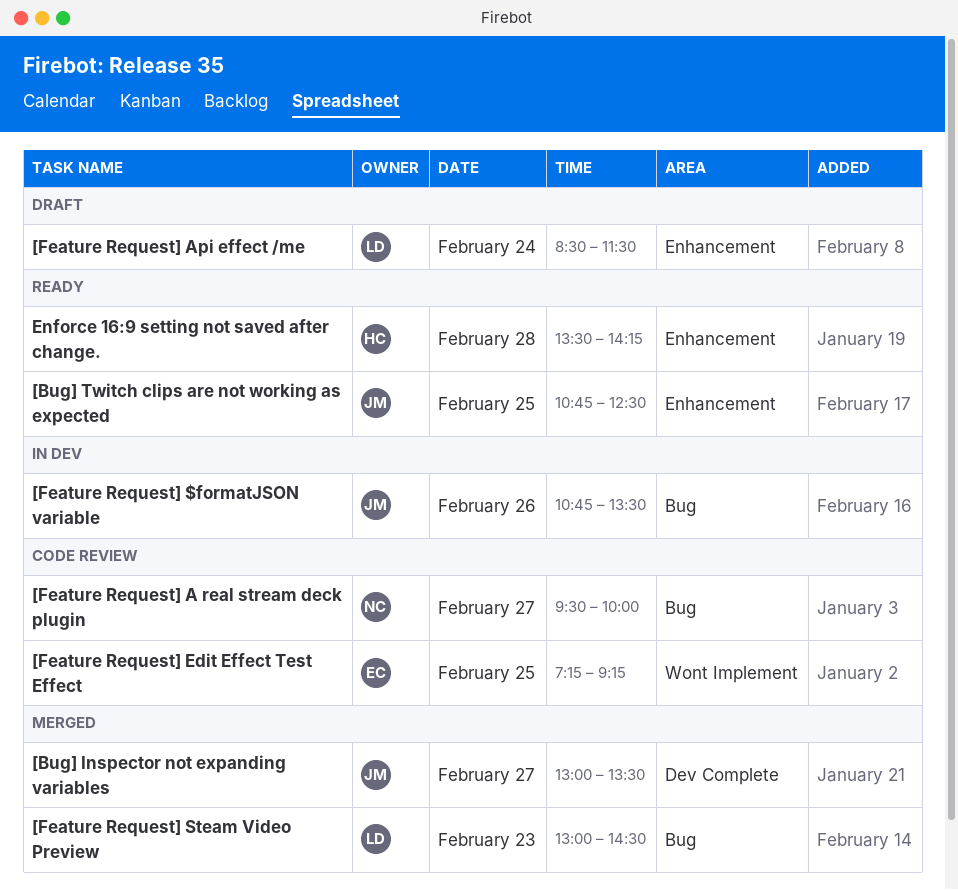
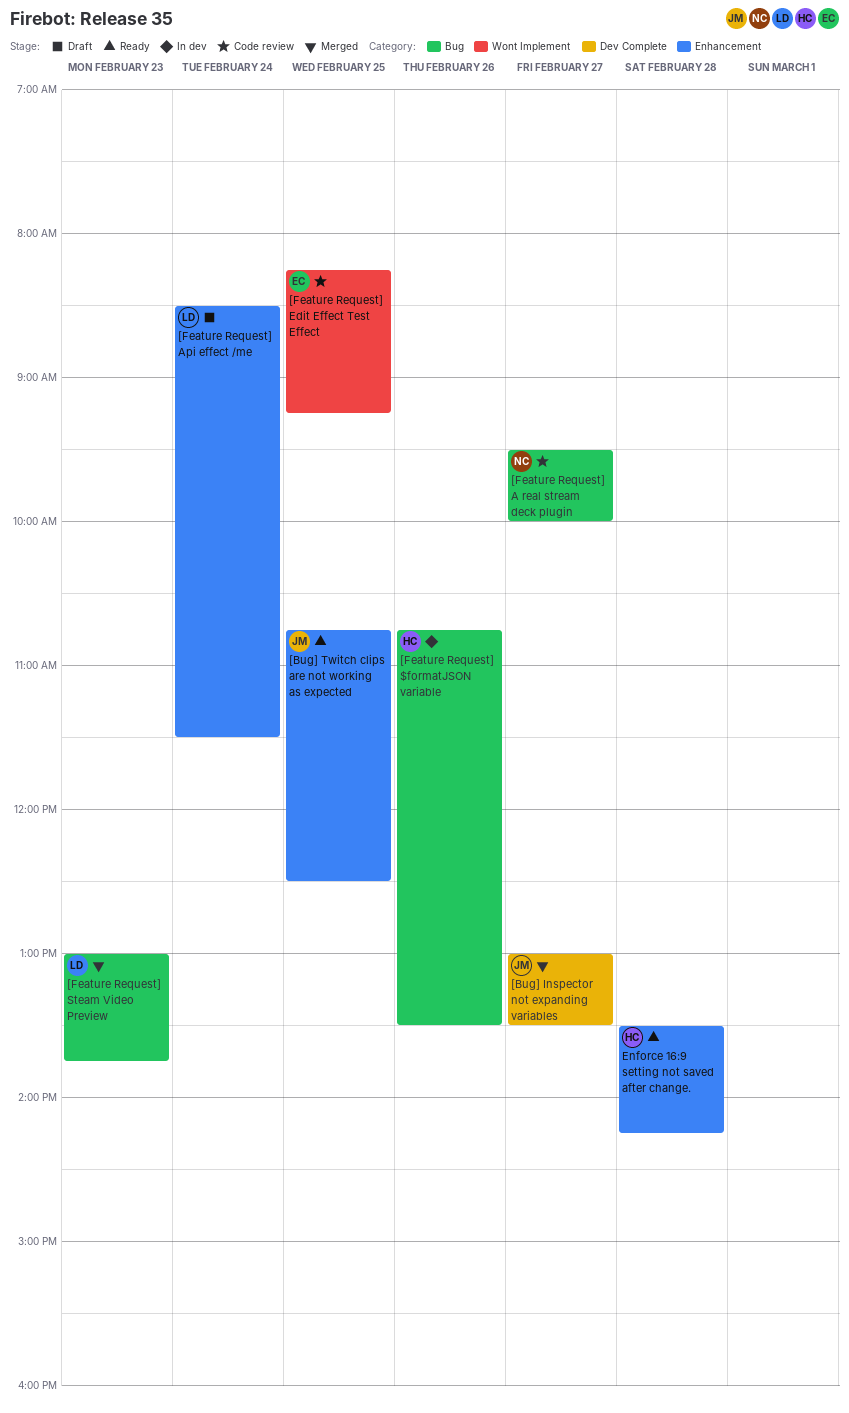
[Feature Request] $formatJSON variable, owner: JM -> HC
[Feature Request] Edit Effect Test Effect, begins: 07:15 -> 08:15
[Feature Request] Steam Video Preview, ends: 14:30 -> 13:45

